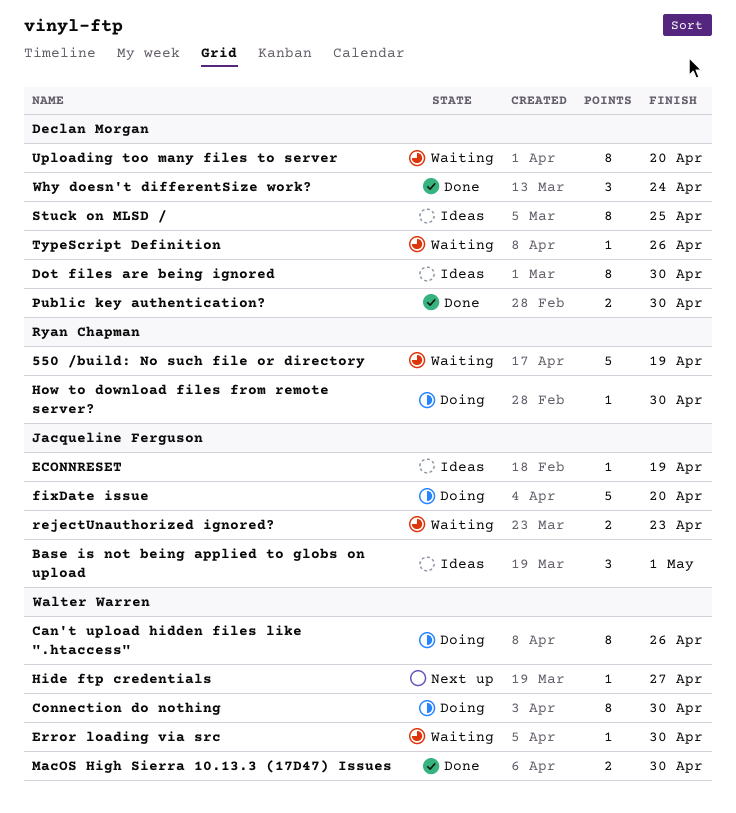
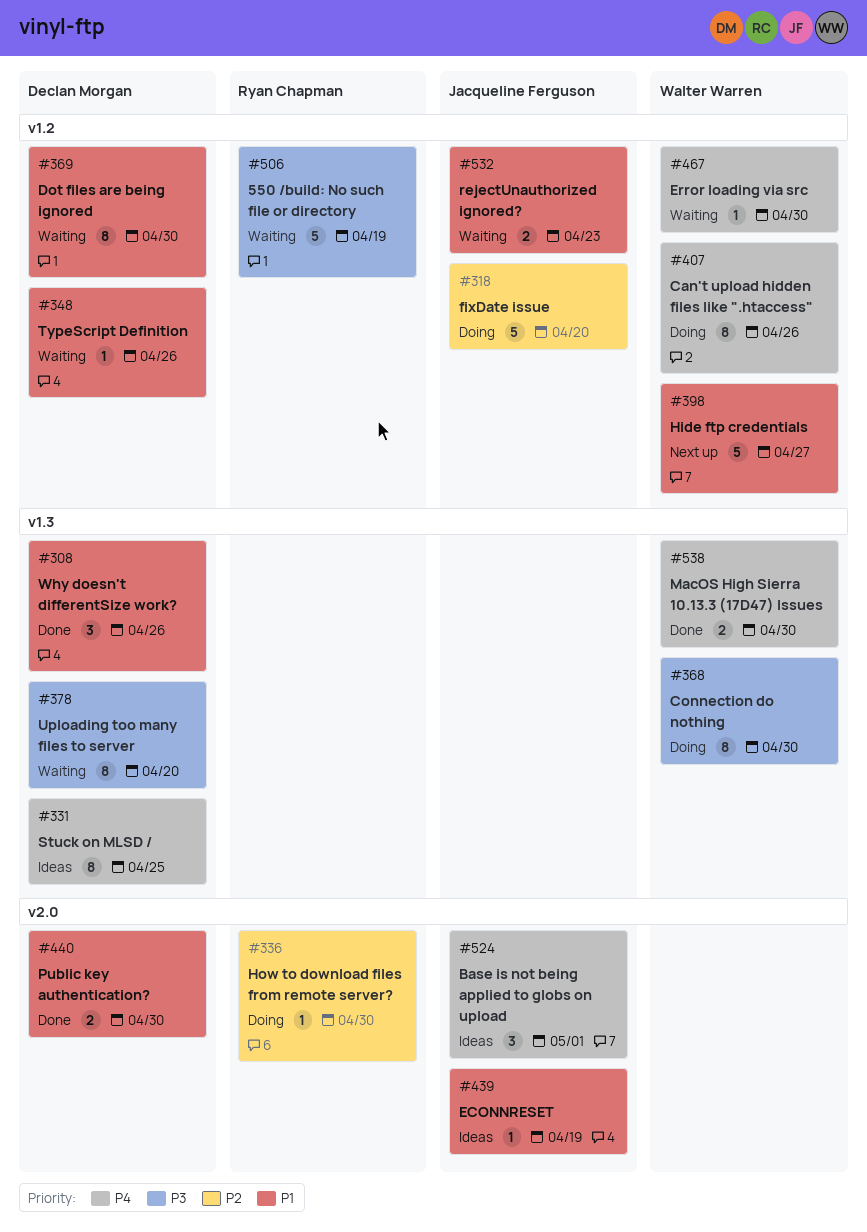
Dot files are being ignored, status: Ideas -> Waiting
Hide ftp credentials, estimate: 1 -> 5
Why doesn't differentSize work?, due: Apr 24 -> Apr 26

